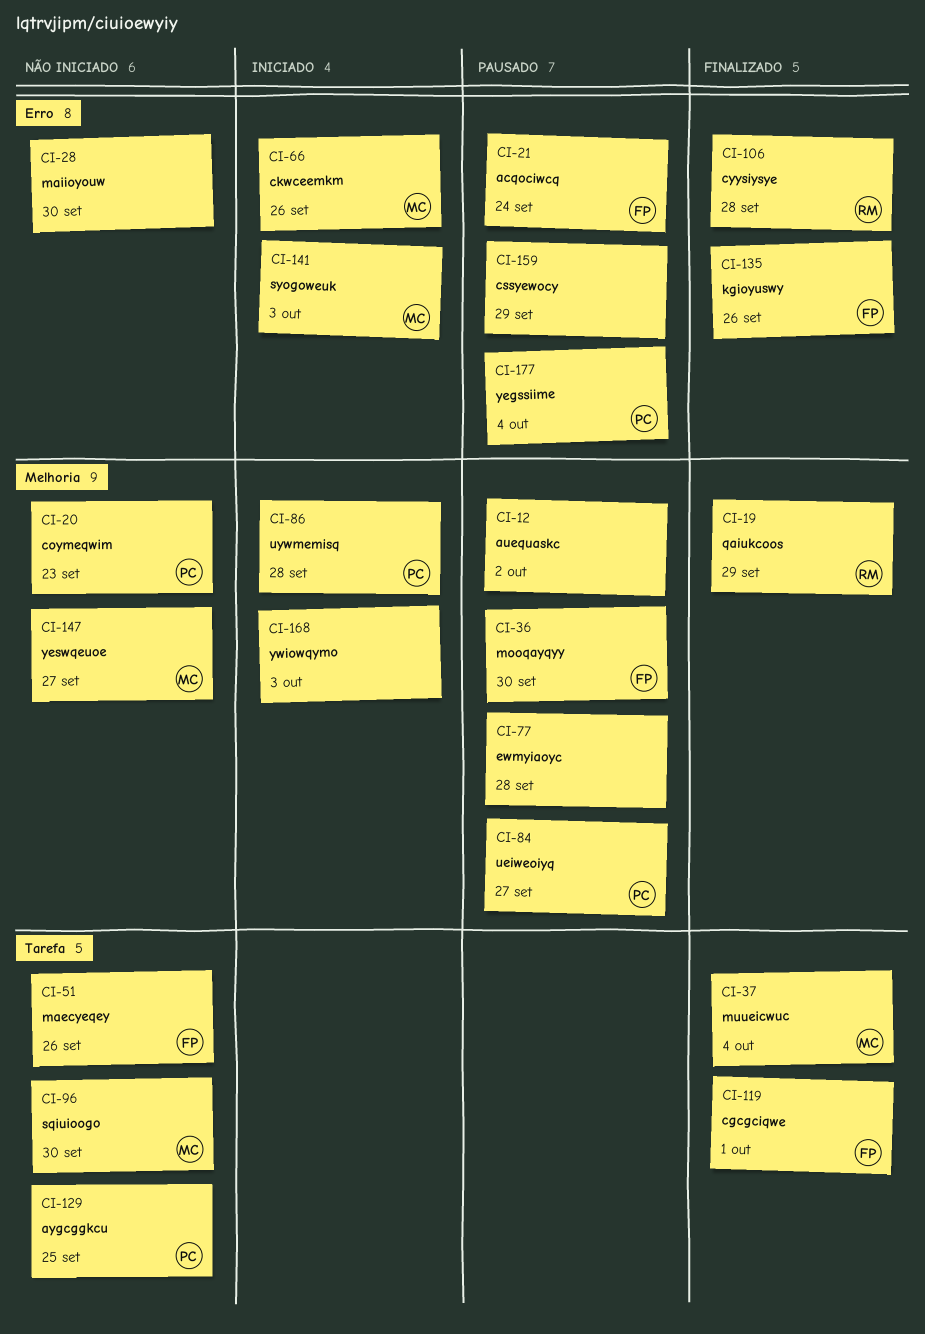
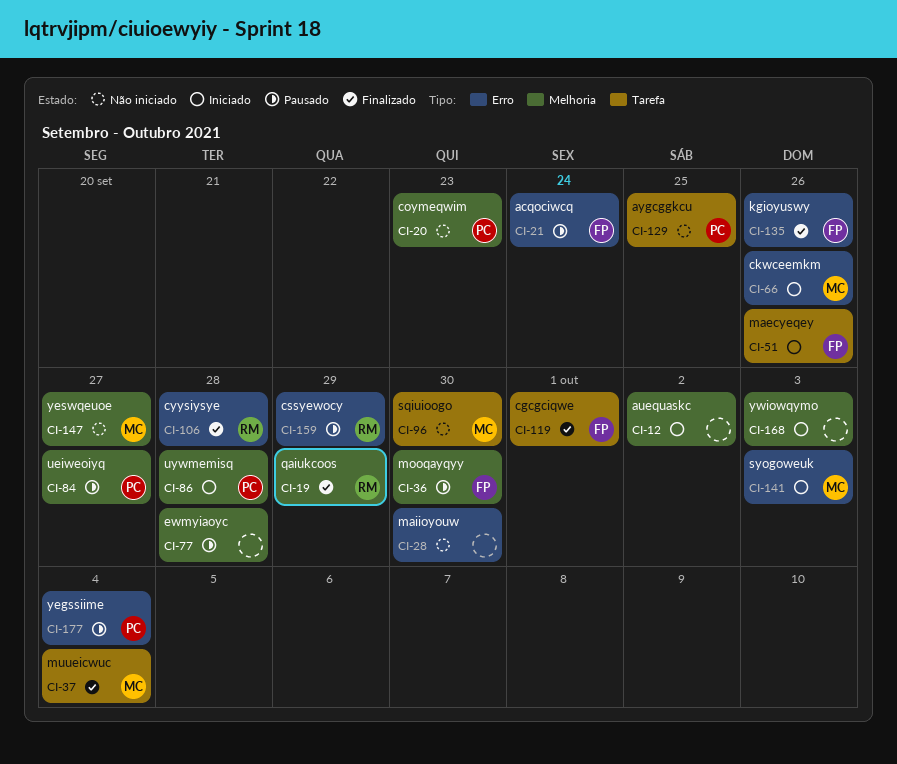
CI-12, status: Pausado -> Iniciado
CI-51, status: Não iniciado -> Iniciado
CI-159, owner: none -> RM

